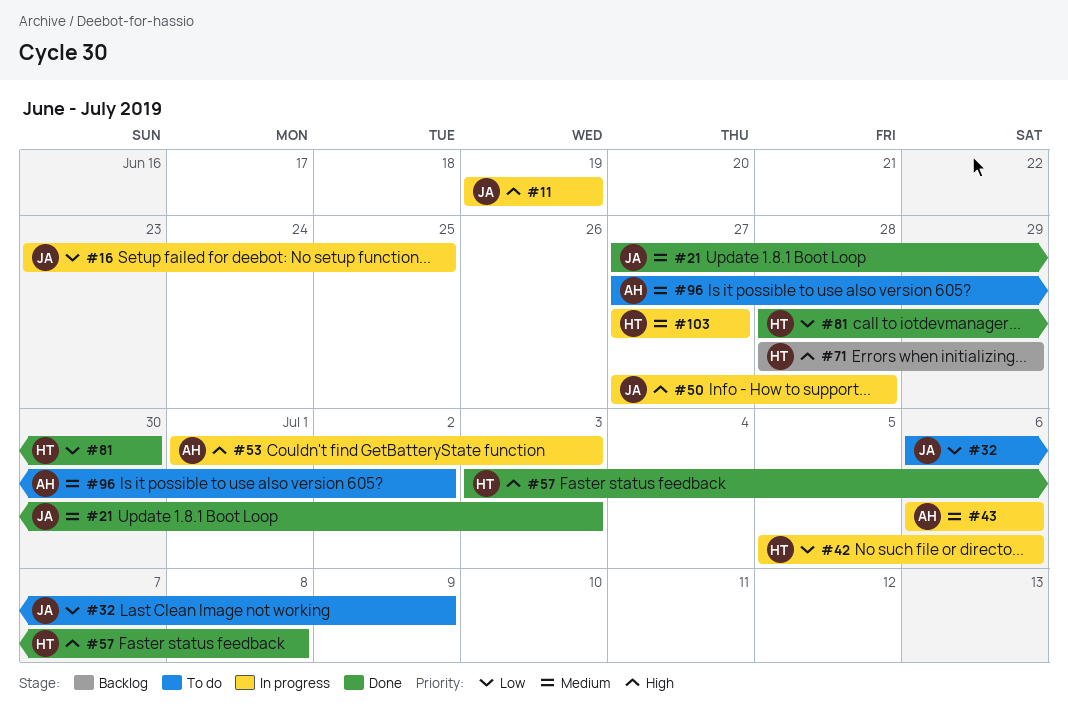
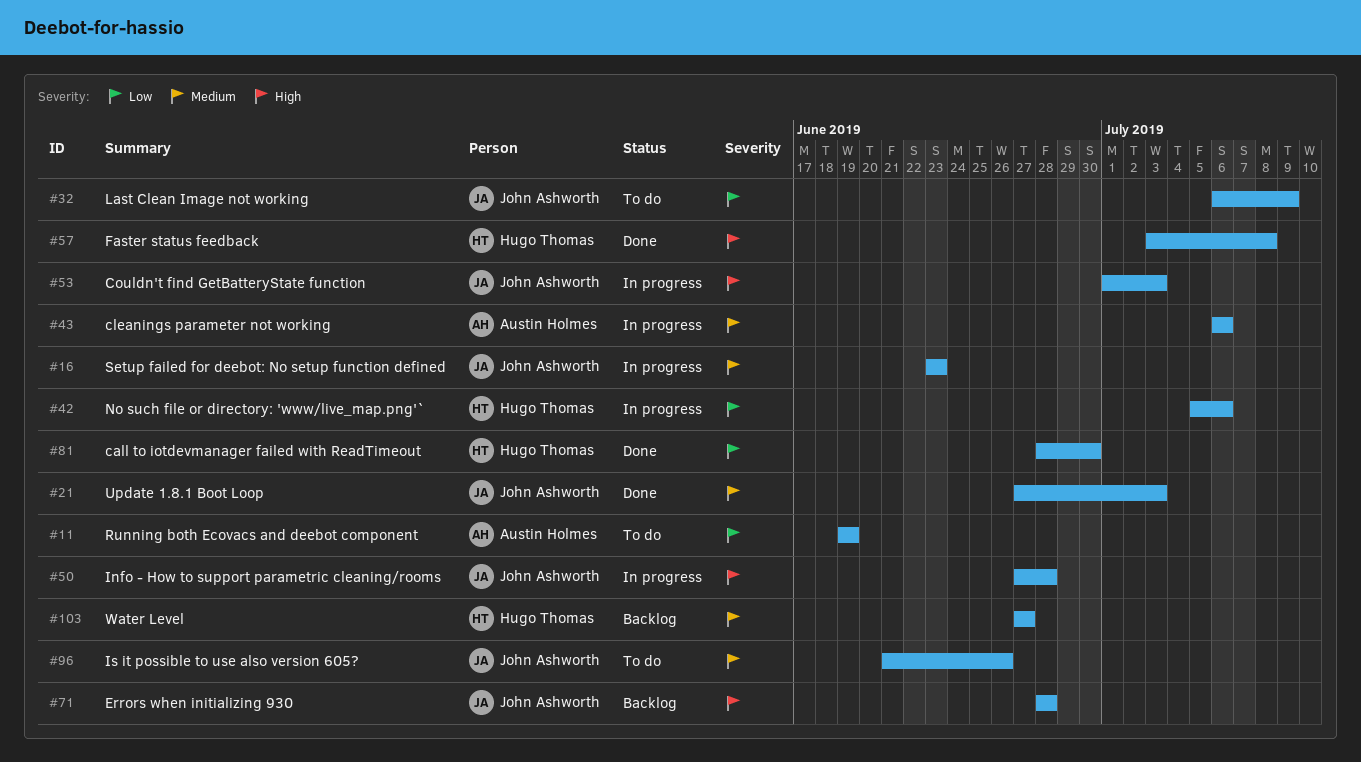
#11, status: In progress -> To do
#11, owner: John Ashworth -> Austin Holmes
#11, priority: High -> Low
#16, priority: Low -> Medium
#16, due: Jun 25 -> Jun 23
#53, owner: Austin Holmes -> John Ashworth
#71, owner: Hugo Thomas -> John Ashworth
#71, due: Jun 29 -> Jun 28
#96, owner: Austin Holmes -> John Ashworth
#96, start: Jun 27 -> Jun 21
#96, due: Jul 2 -> Jun 26
#103, status: In progress -> Backlog

